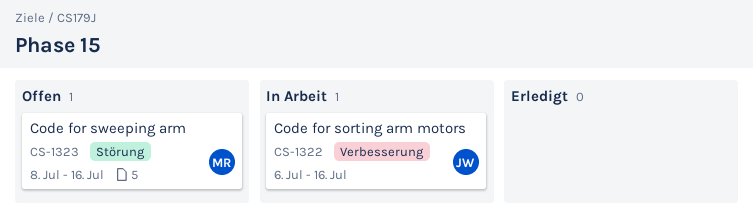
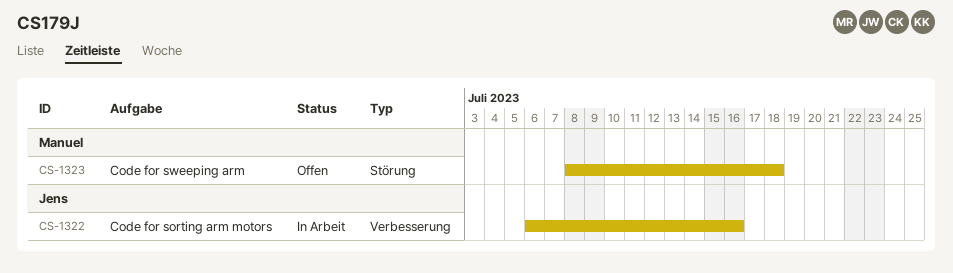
CS-1323, due: Jul 16 -> Jul 18

